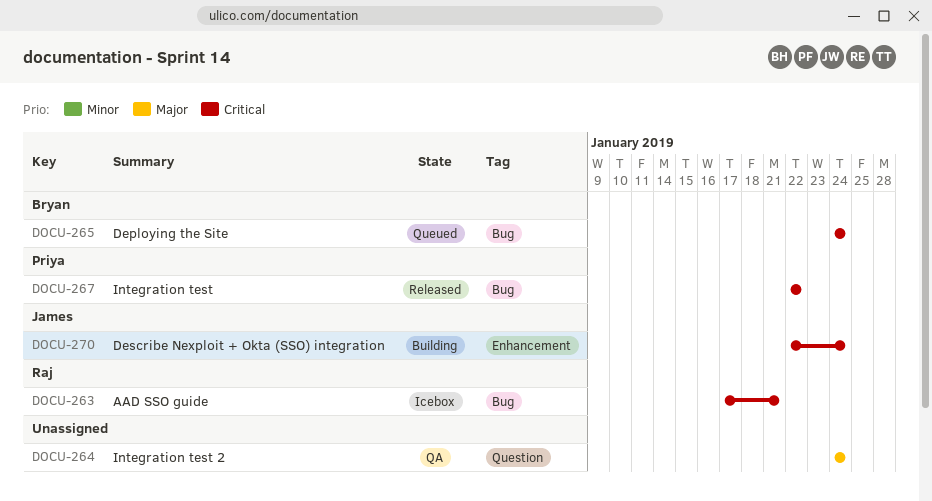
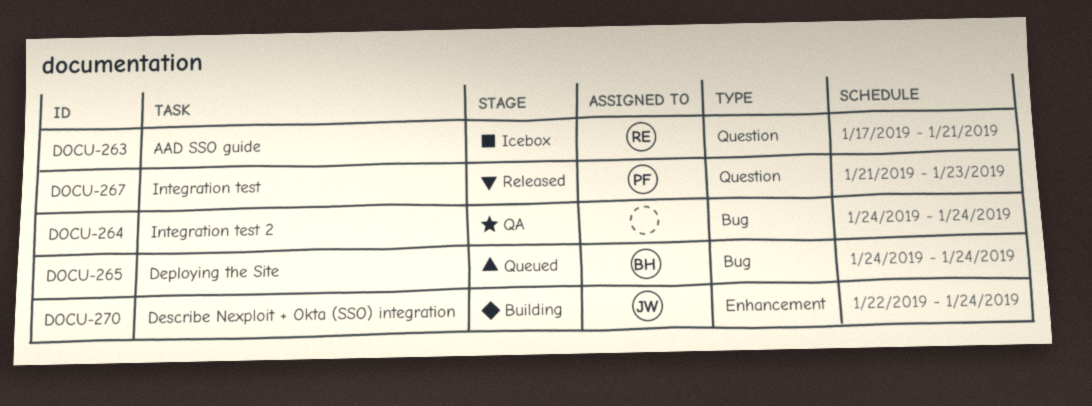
DOCU-263, label: Bug -> Question
DOCU-264, label: Question -> Bug
DOCU-267, label: Bug -> Question
DOCU-267, start: Jan 22 -> Jan 21
DOCU-267, due: Jan 22 -> Jan 23

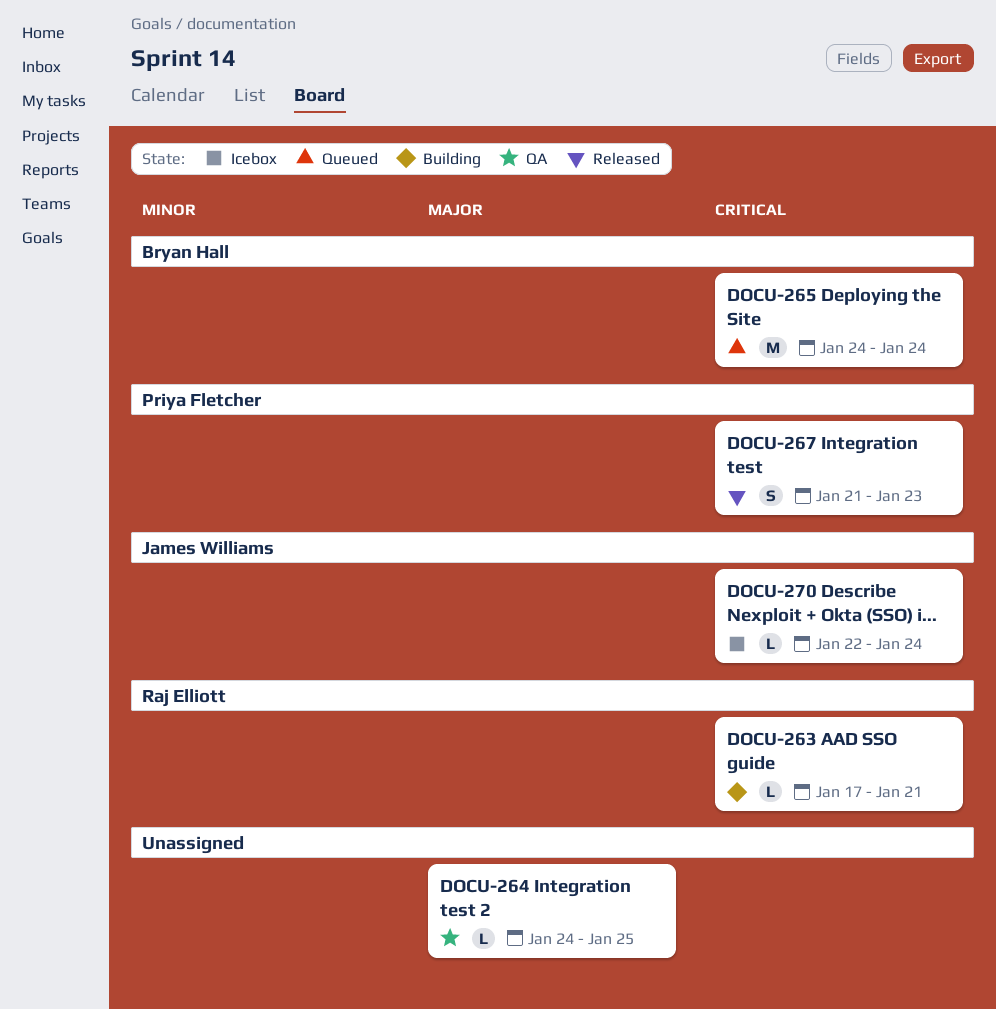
DOCU-263, status: Icebox -> Building
DOCU-264, due: Jan 24 -> Jan 25
DOCU-270, status: Building -> Icebox

